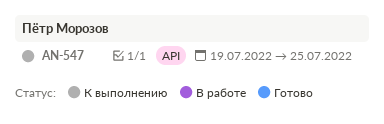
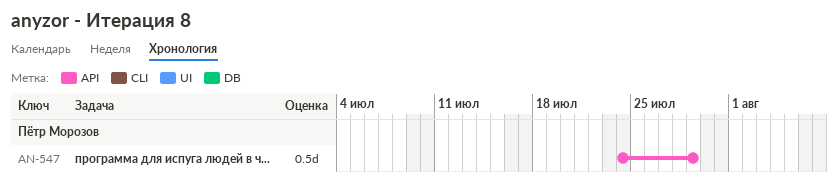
AN-547, start: Jul 19 -> Jul 24
AN-547, due: Jul 25 -> Jul 29

